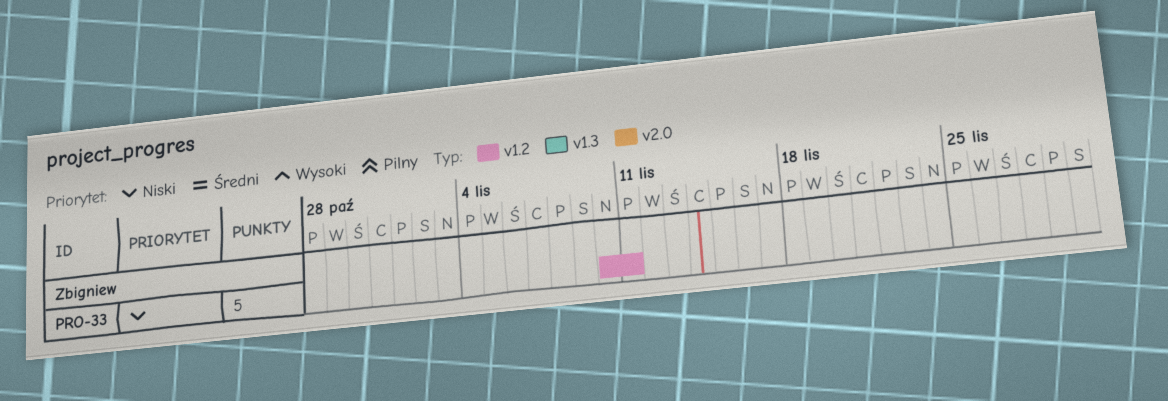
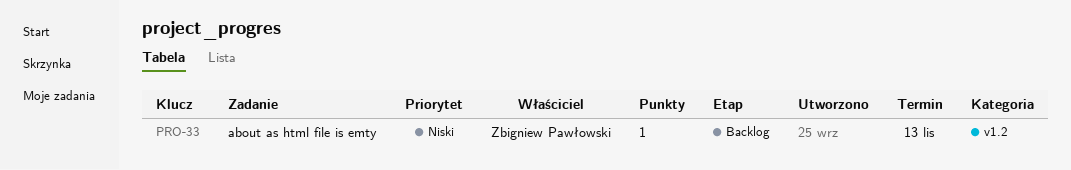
PRO-33, estimate: 5 -> 1
PRO-33, due: Nov 11 -> Nov 13

